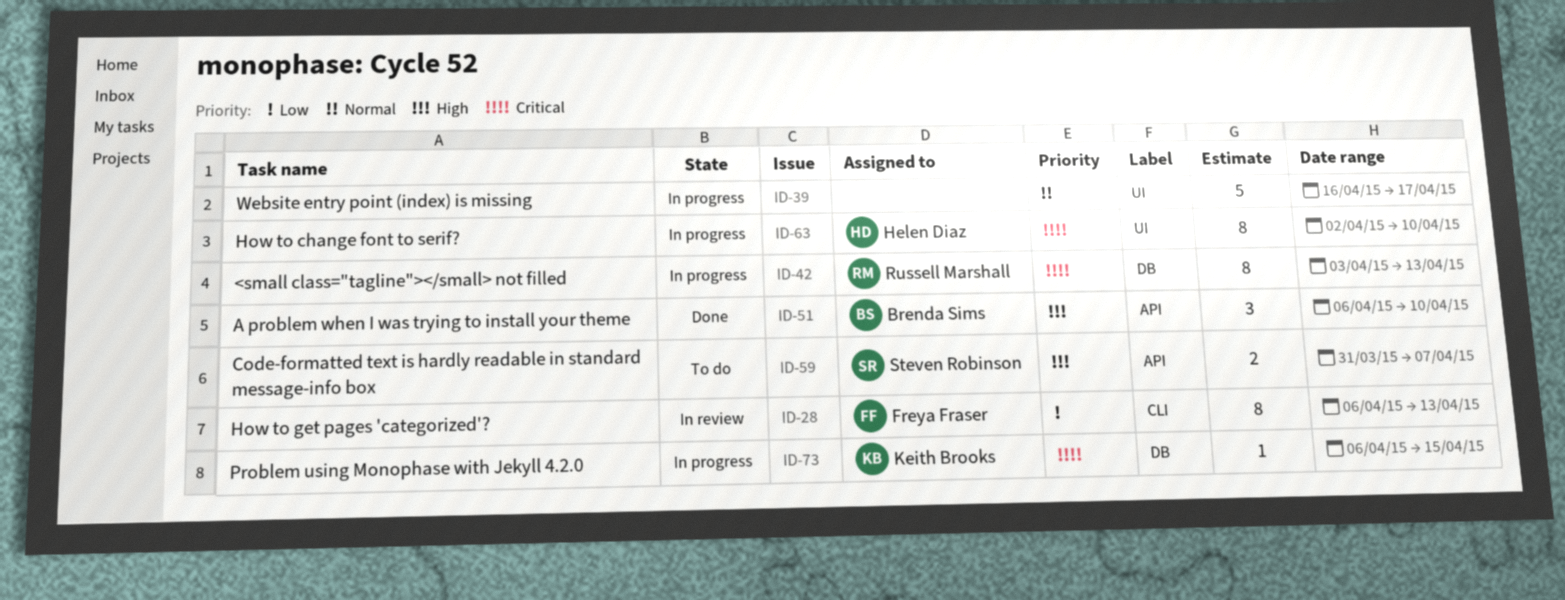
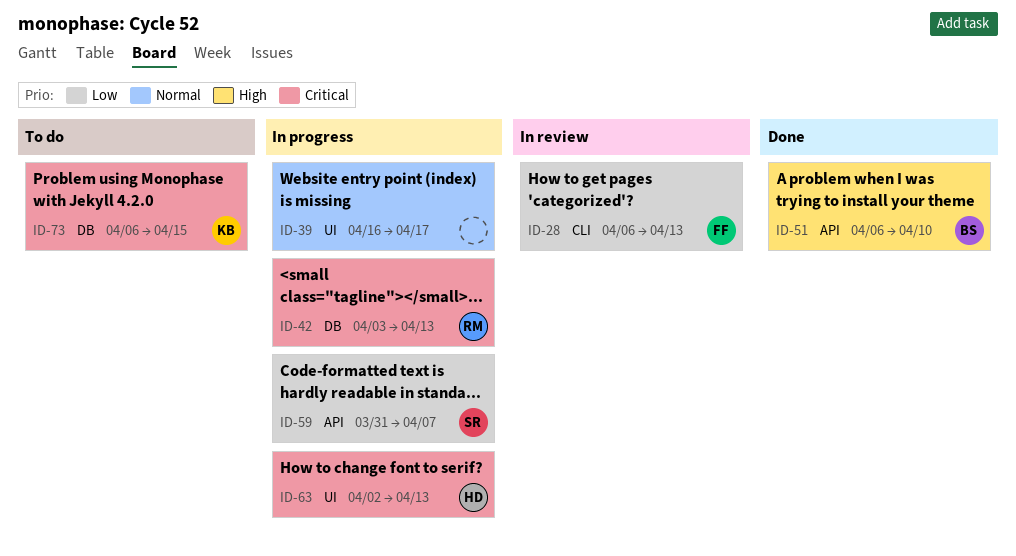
ID-59, status: To do -> In progress
ID-59, priority: High -> Low
ID-63, due: Apr 10 -> Apr 13
ID-73, status: In progress -> To do

